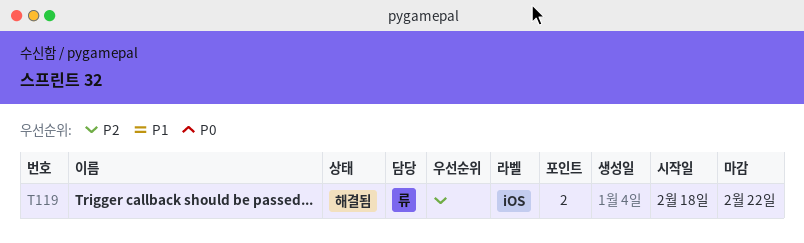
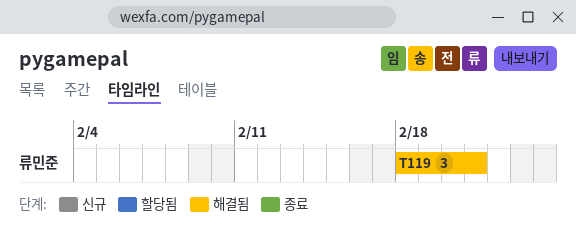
T119, estimate: 2 -> 3
T119, due: Feb 22 -> Feb 21

